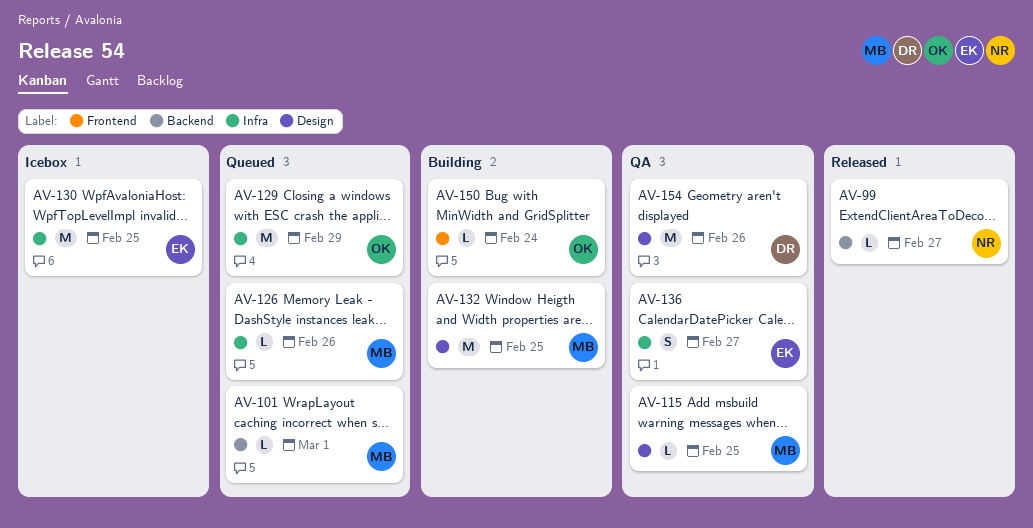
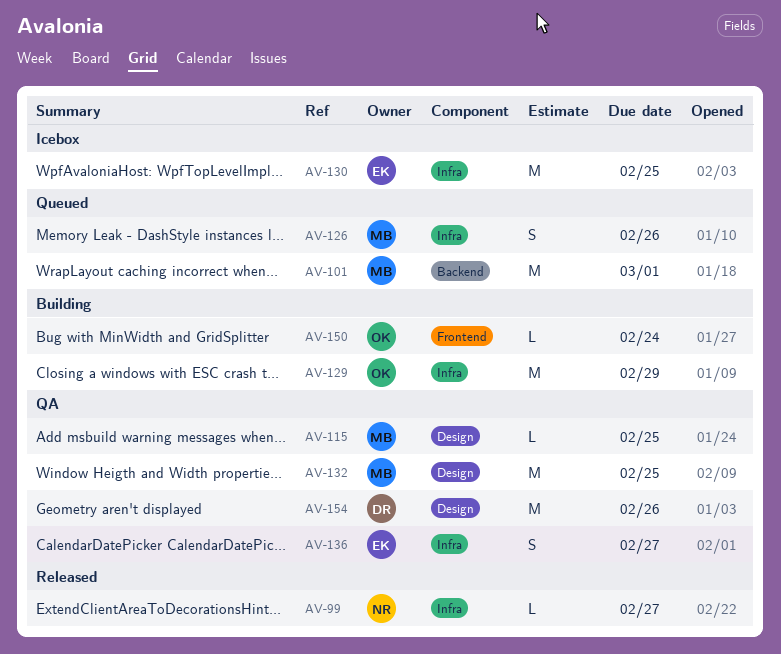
AV-99, label: Backend -> Infra
AV-101, estimate: L -> M
AV-126, estimate: L -> S
AV-129, status: Queued -> Building
AV-132, status: Building -> QA

